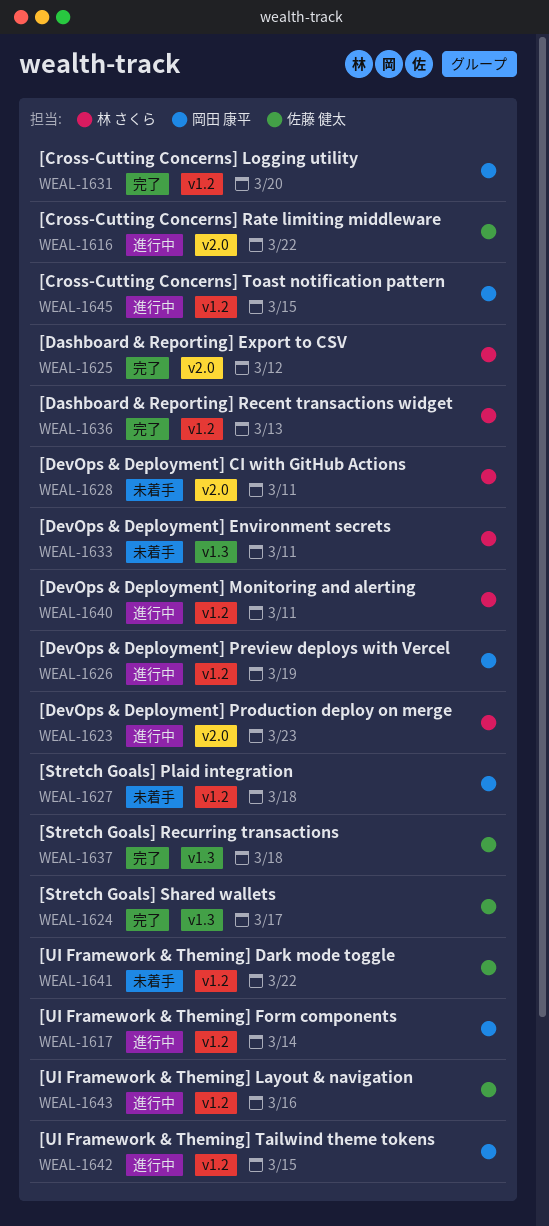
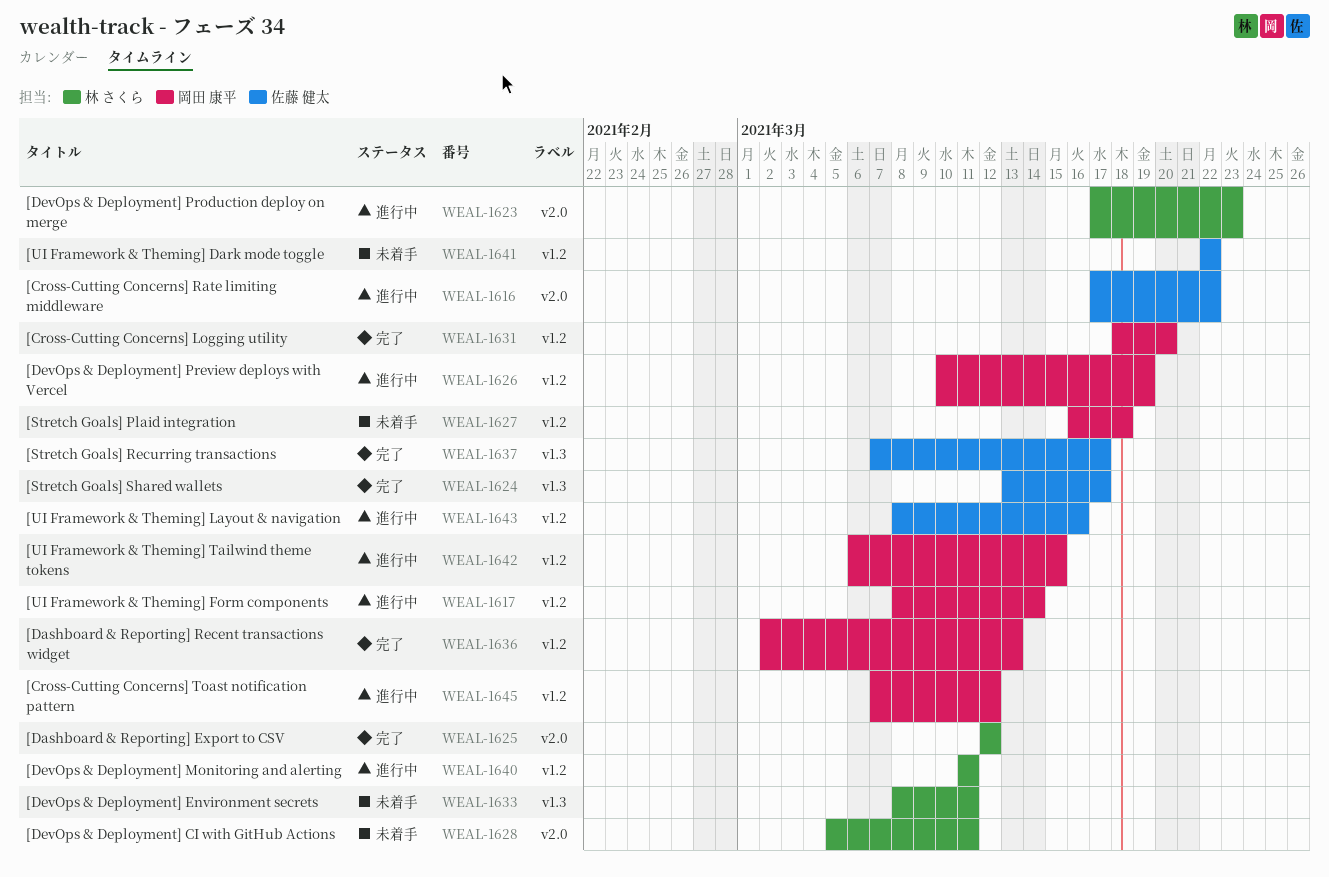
WEAL-1636, owner: 林 さくら -> 岡田 康平
WEAL-1637, due: Mar 18 -> Mar 17
WEAL-1645, due: Mar 15 -> Mar 12

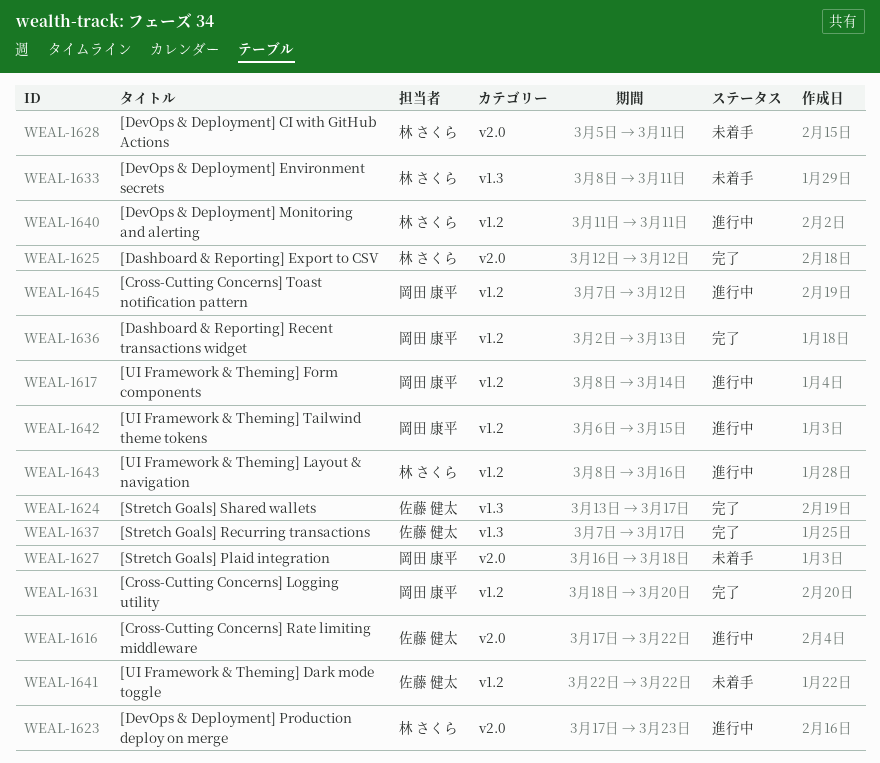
WEAL-1626: present -> none
WEAL-1627, label: v1.2 -> v2.0
WEAL-1643, owner: 佐藤 健太 -> 林 さくら

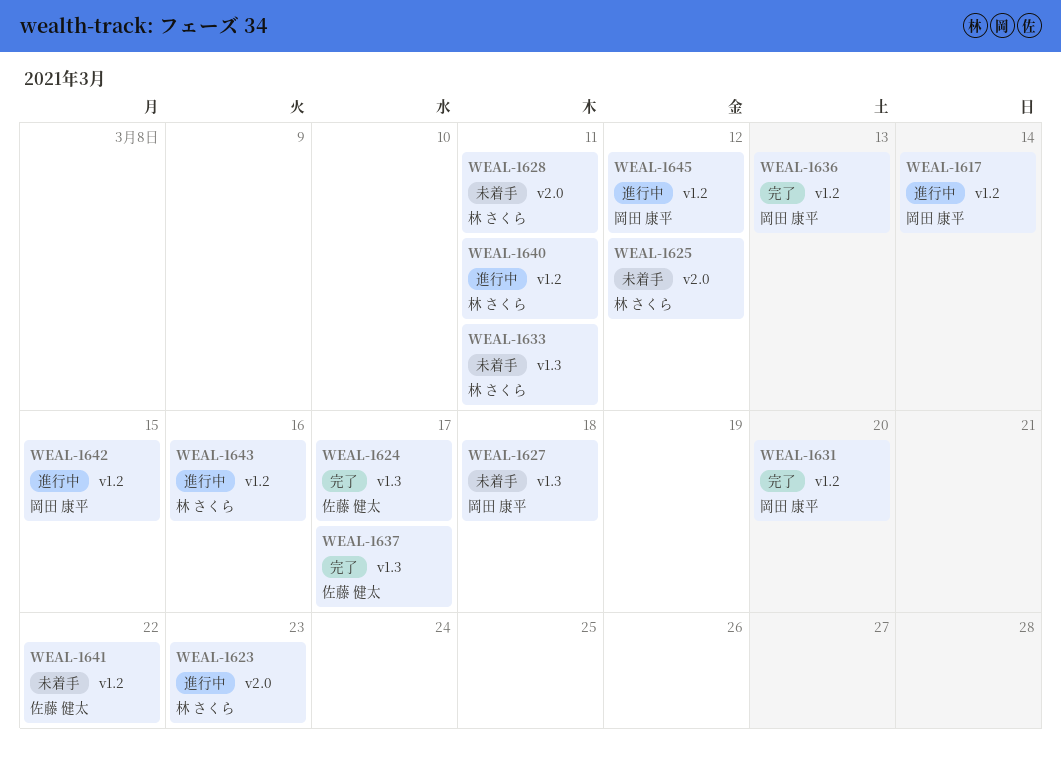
WEAL-1616: present -> none
WEAL-1625, status: 完了 -> 未着手
WEAL-1627, label: v2.0 -> v1.3

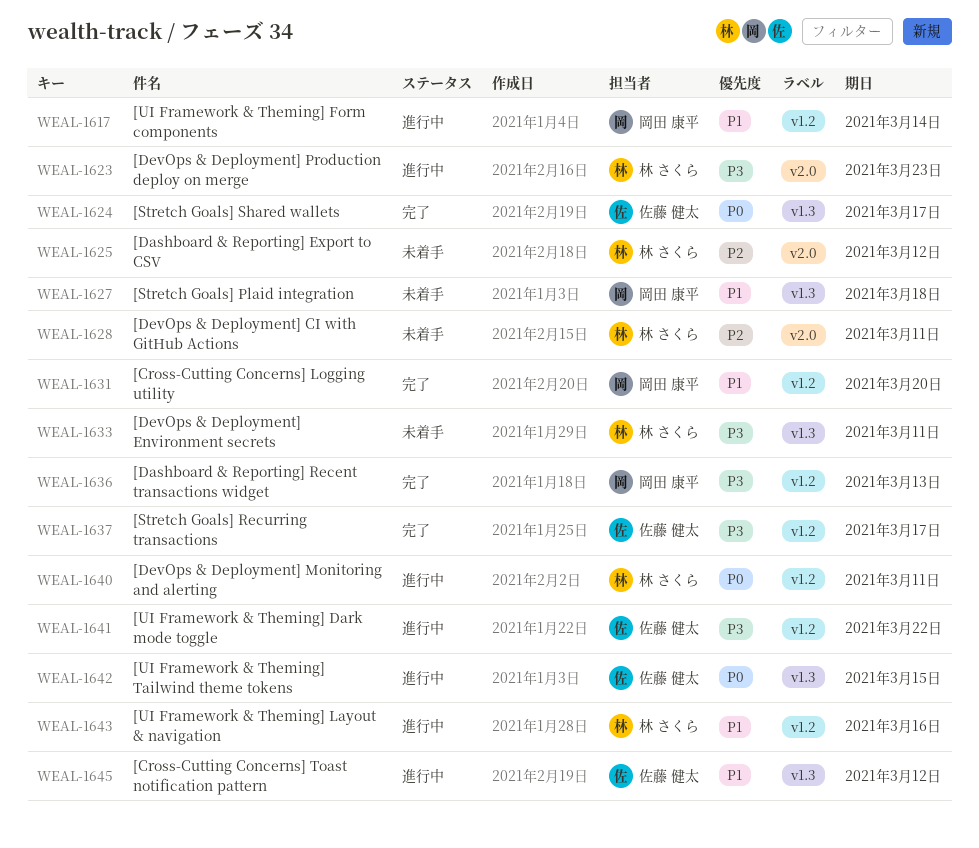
WEAL-1637, label: v1.3 -> v1.2
WEAL-1641, status: 未着手 -> 進行中
WEAL-1642, owner: 岡田 康平 -> 佐藤 健太
WEAL-1642, label: v1.2 -> v1.3
WEAL-1645, owner: 岡田 康平 -> 佐藤 健太
WEAL-1645, label: v1.2 -> v1.3

